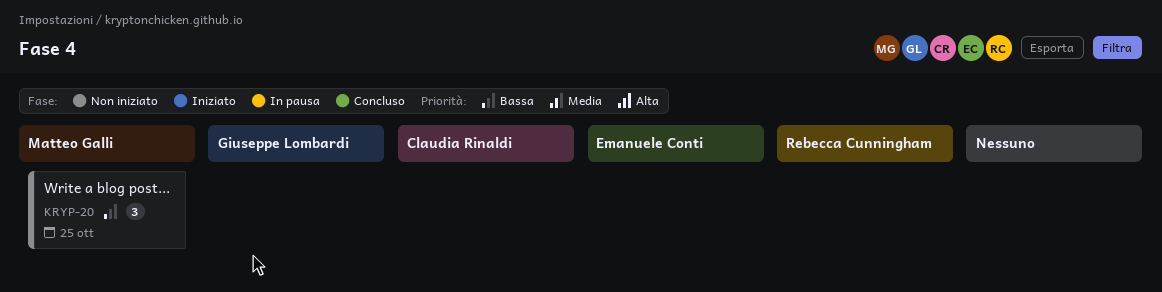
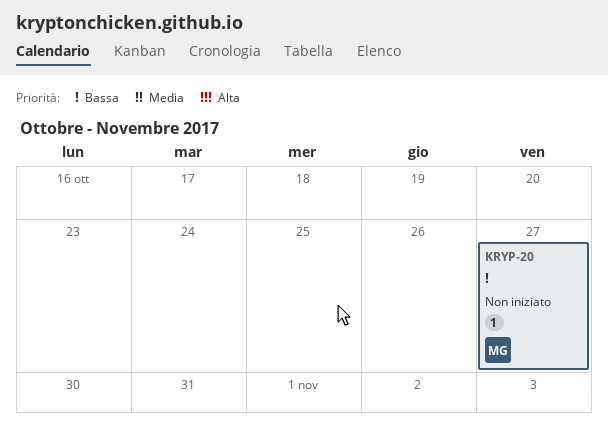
KRYP-20, estimate: 3 -> 1
KRYP-20, due: Oct 25 -> Oct 27

